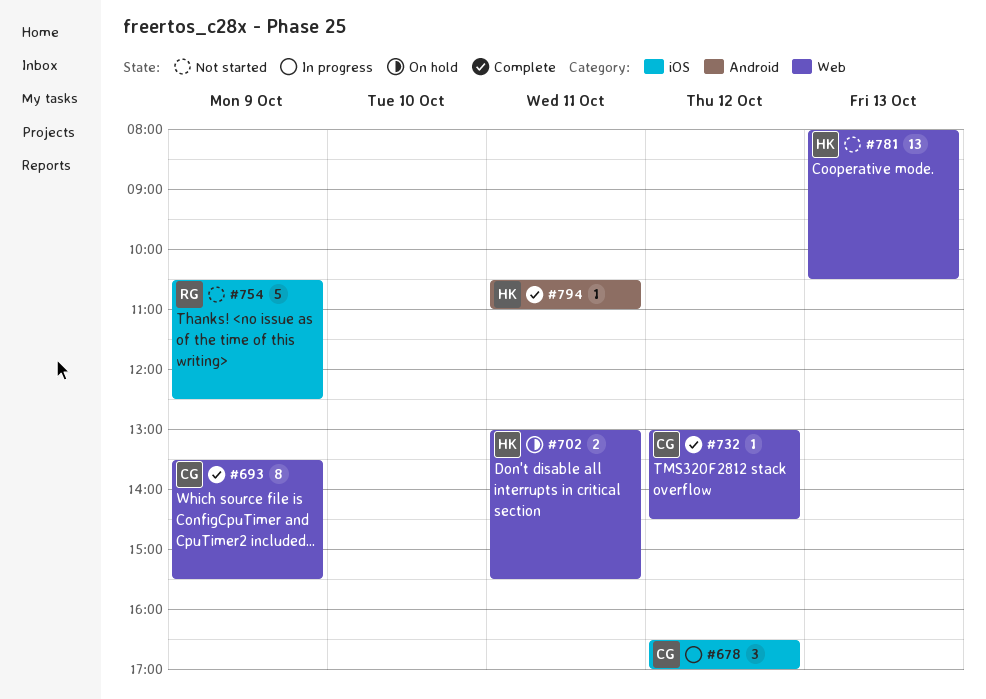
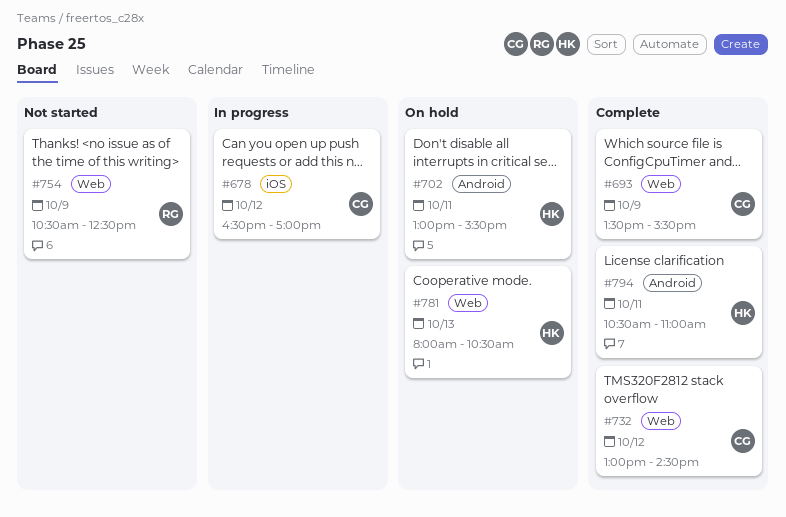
#702, label: Web -> Android
#754, label: iOS -> Web
#781, status: Not started -> On hold

